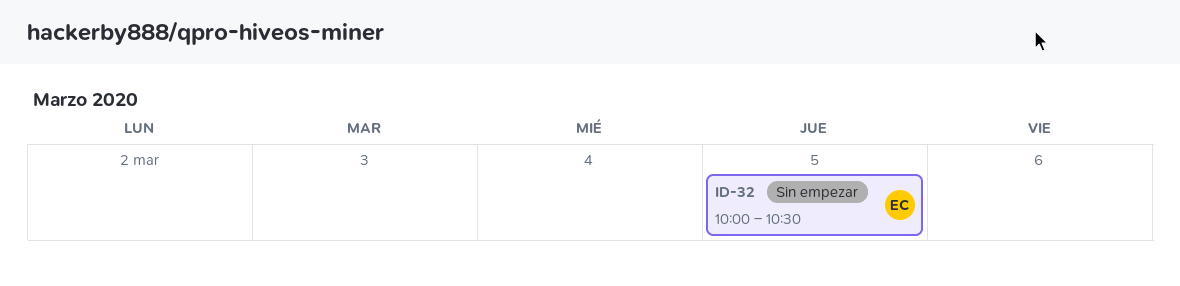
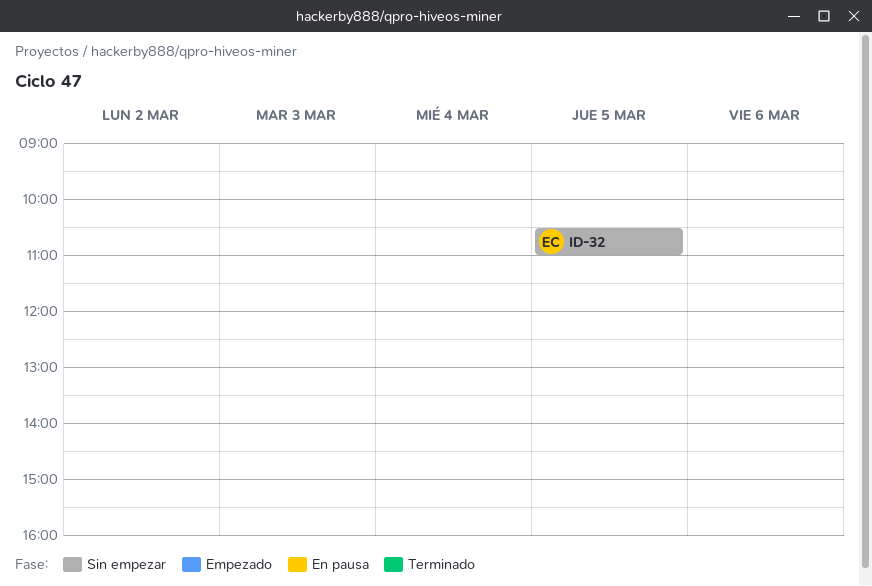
ID-32, begins: 10:00 -> 10:30
ID-32, ends: 10:30 -> 11:00

